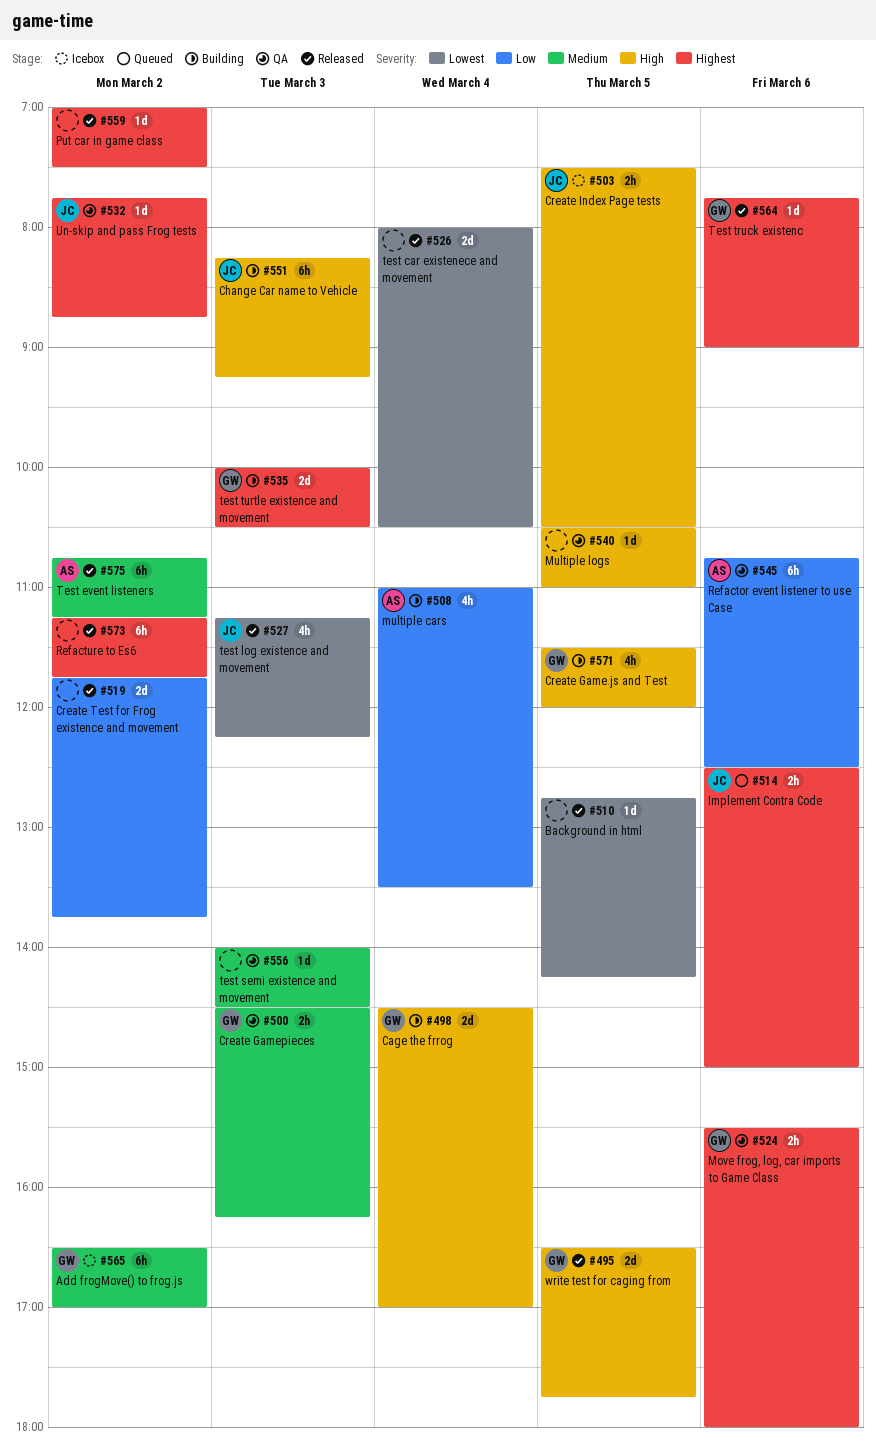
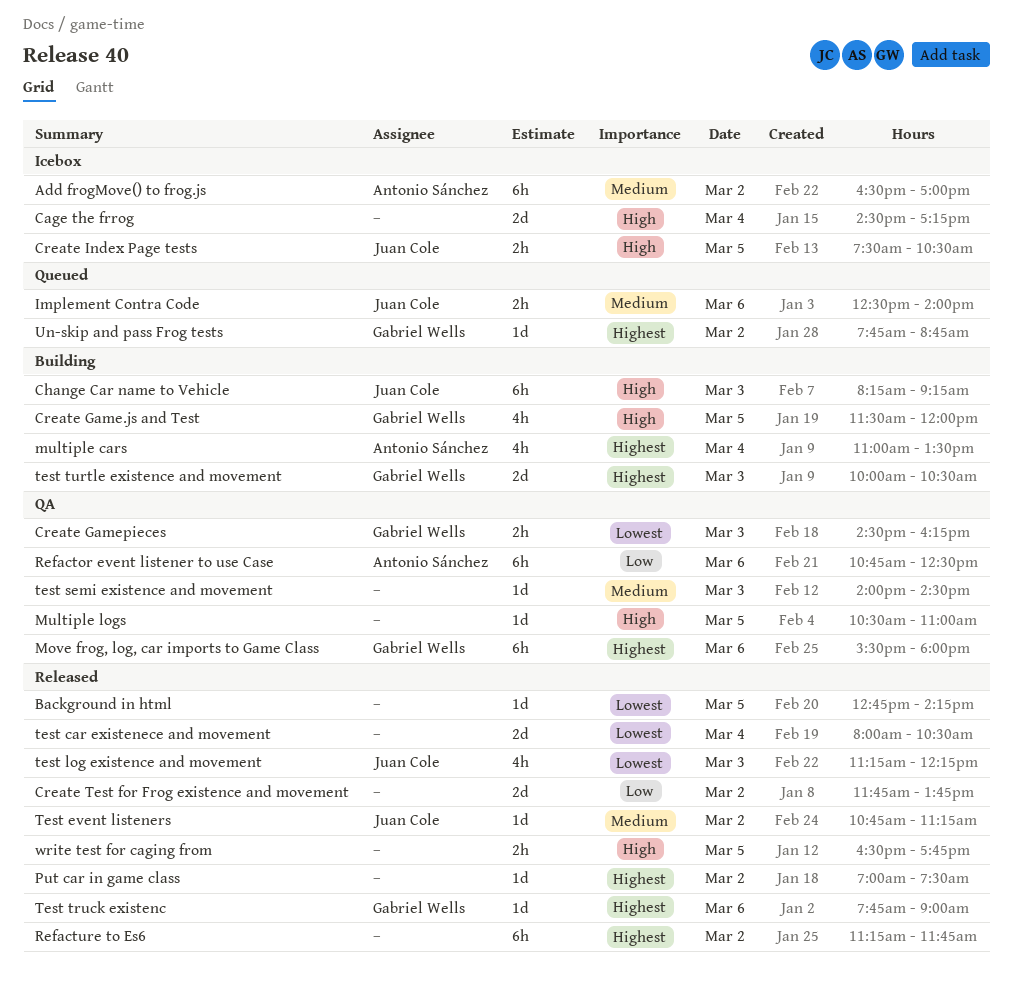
Add frogMove() to frog.js, owner: Gabriel Wells -> Antonio Sánchez
Cage the frrog, status: Building -> Icebox
Cage the frrog, owner: Gabriel Wells -> none
Cage the frrog, ends: 17:00 -> 17:15
Create Gamepieces, priority: Medium -> Lowest
Implement Contra Code, priority: Highest -> Medium
Implement Contra Code, ends: 15:00 -> 14:00
Move frog, log, car imports to Game Class, estimate: 2h -> 6h
multiple cars, priority: Low -> Highest
Test event listeners, owner: Antonio Sánchez -> Juan Cole
Test event listeners, estimate: 6h -> 1d
Un-skip and pass Frog tests, status: QA -> Queued
Un-skip and pass Frog tests, owner: Juan Cole -> Gabriel Wells
write test for caging from, owner: Gabriel Wells -> none
write test for caging from, estimate: 2d -> 2h

